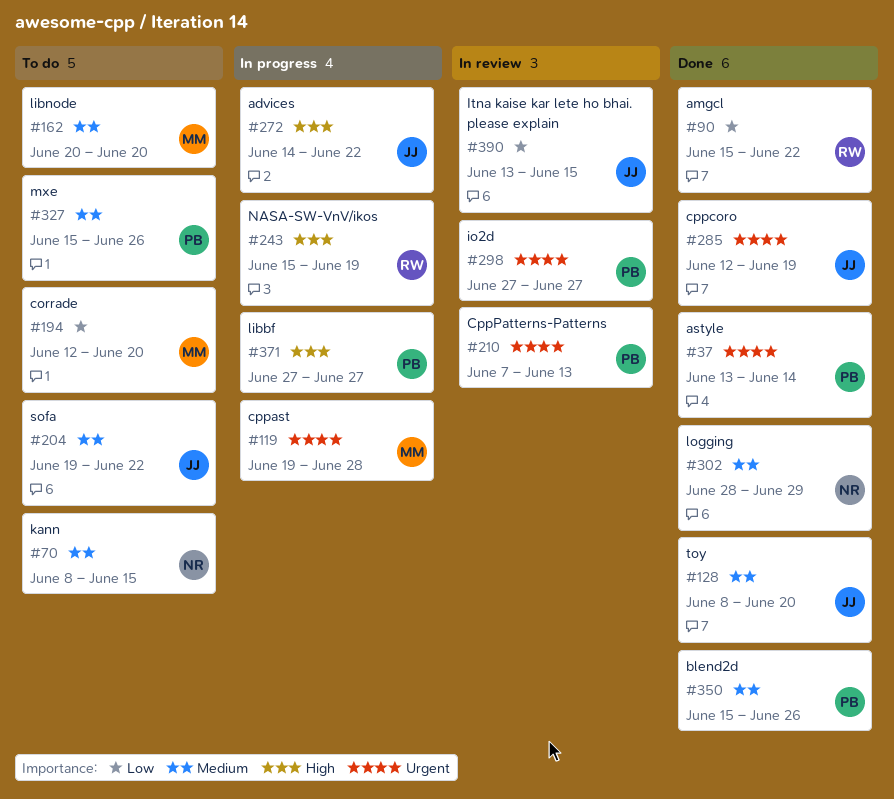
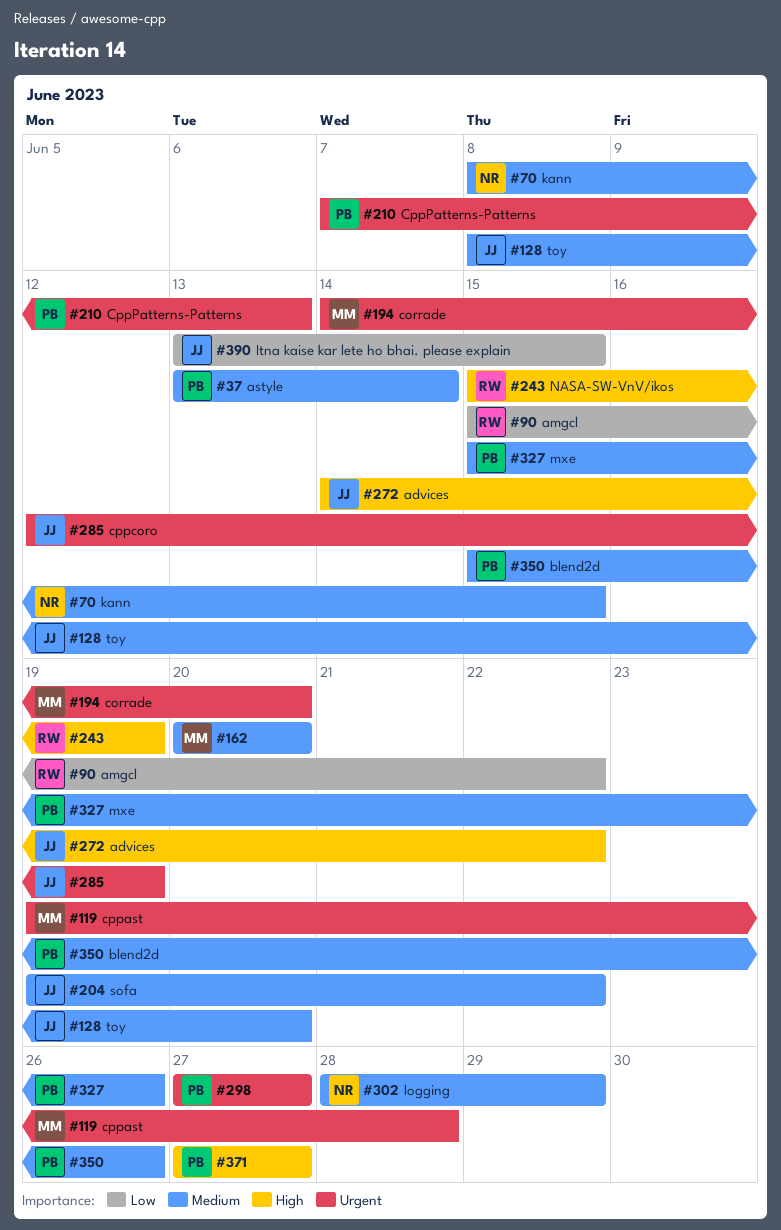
#37, priority: Urgent -> Medium
#194, priority: Low -> Urgent
#194, start: Jun 12 -> Jun 14

